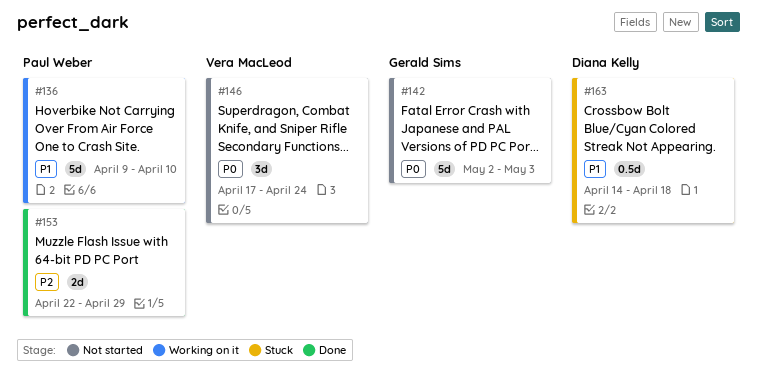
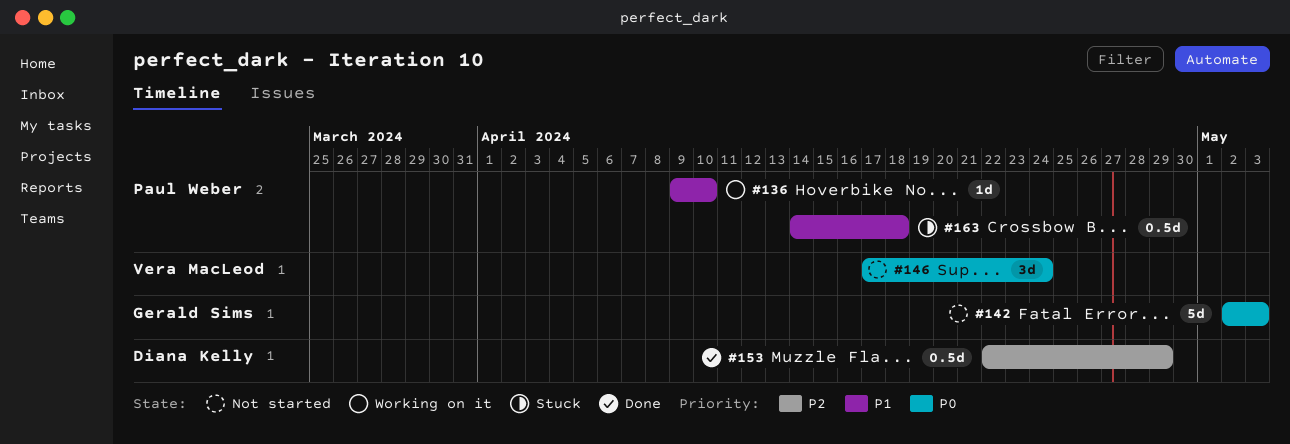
#136, estimate: 5d -> 1d
#153, owner: Paul Weber -> Diana Kelly
#153, estimate: 2d -> 0.5d
#163, owner: Diana Kelly -> Paul Weber

